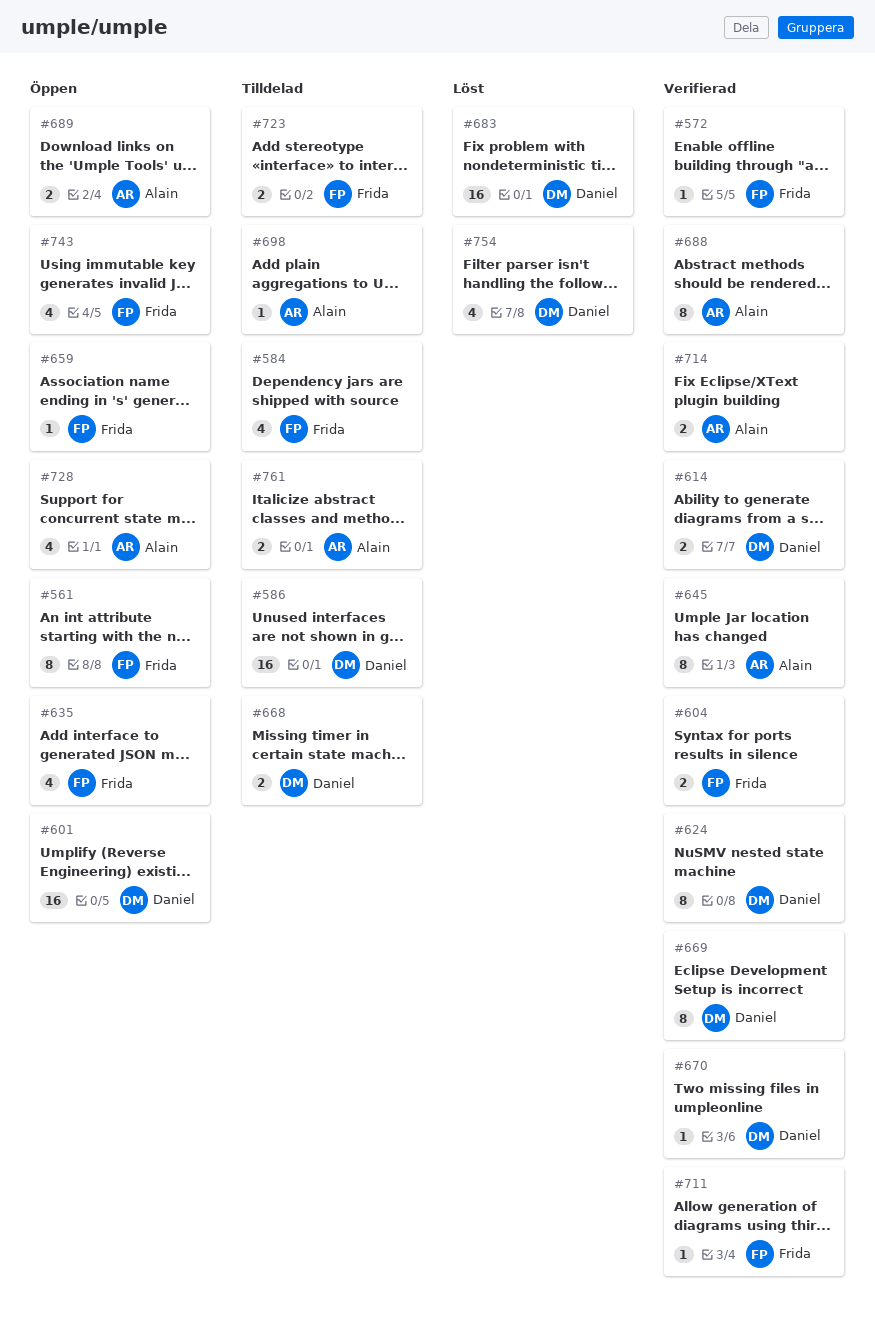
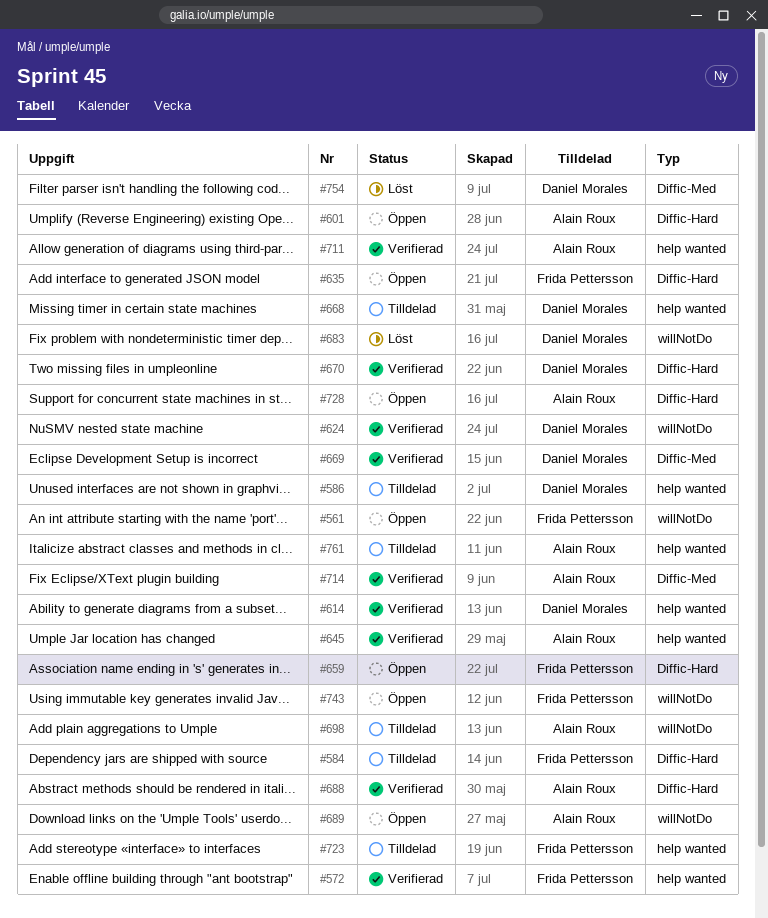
#601, owner: Daniel Morales -> Alain Roux
#604: present -> none
#711, owner: Frida Pettersson -> Alain Roux

